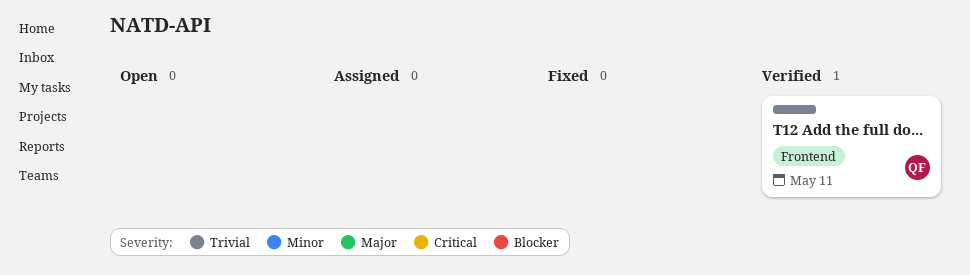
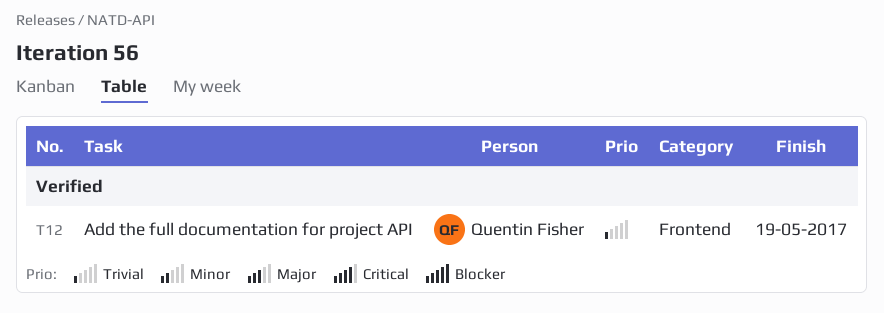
T12, due: May 11 -> May 19

